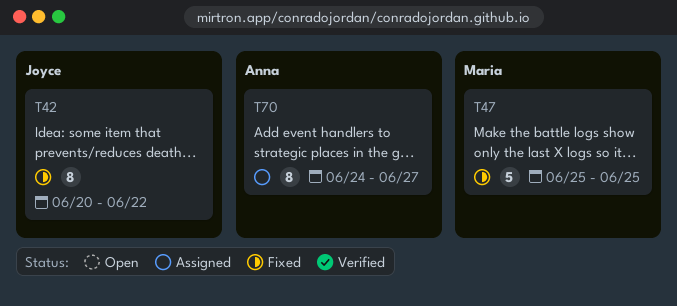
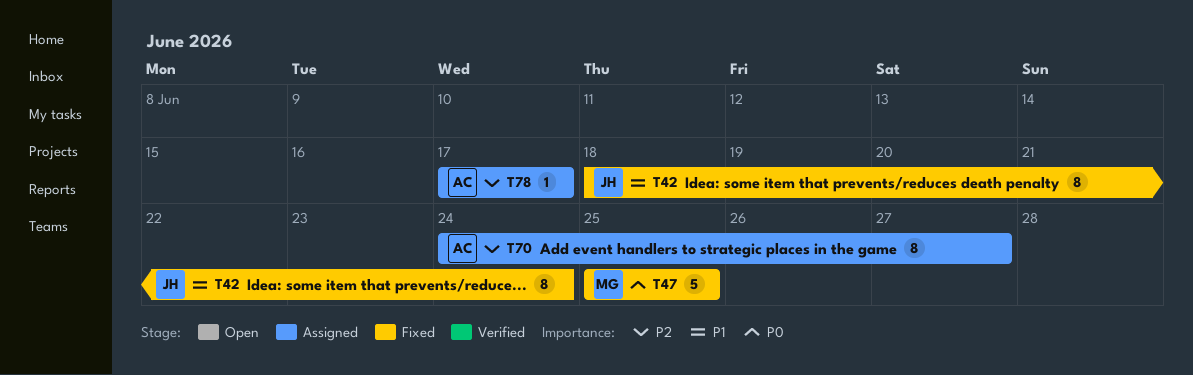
T42, start: Jun 20 -> Jun 18
T42, due: Jun 22 -> Jun 24
T78: none -> present

